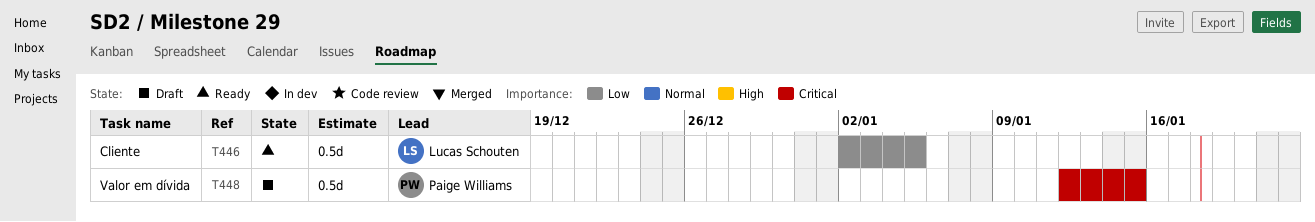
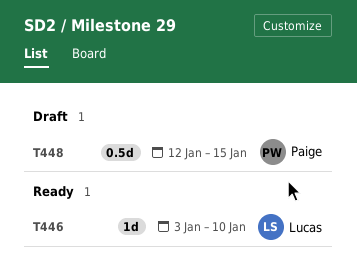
T446, estimate: 0.5d -> 1d
T446, start: Jan 2 -> Jan 3
T446, due: Jan 5 -> Jan 10

